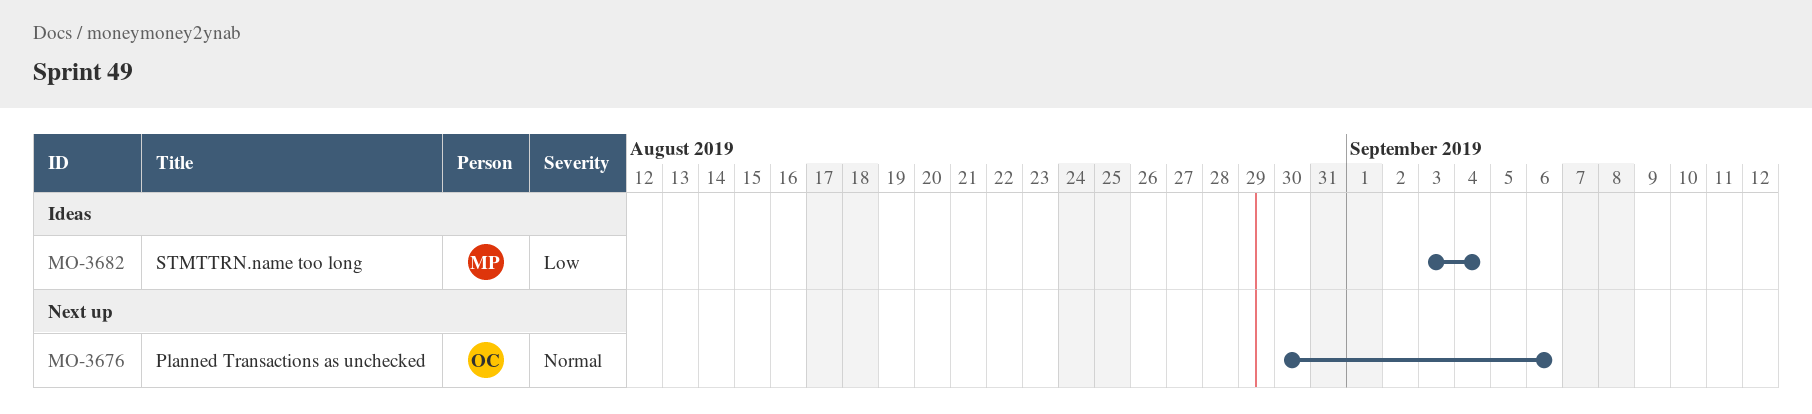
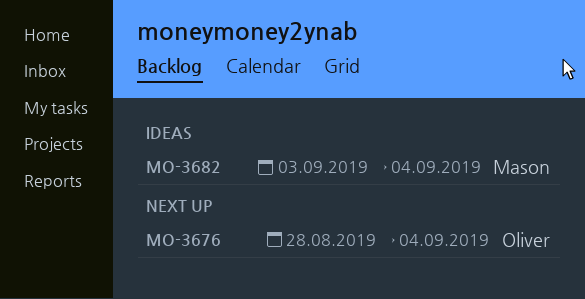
MO-3676, start: Aug 30 -> Aug 28
MO-3676, due: Sep 6 -> Sep 4

